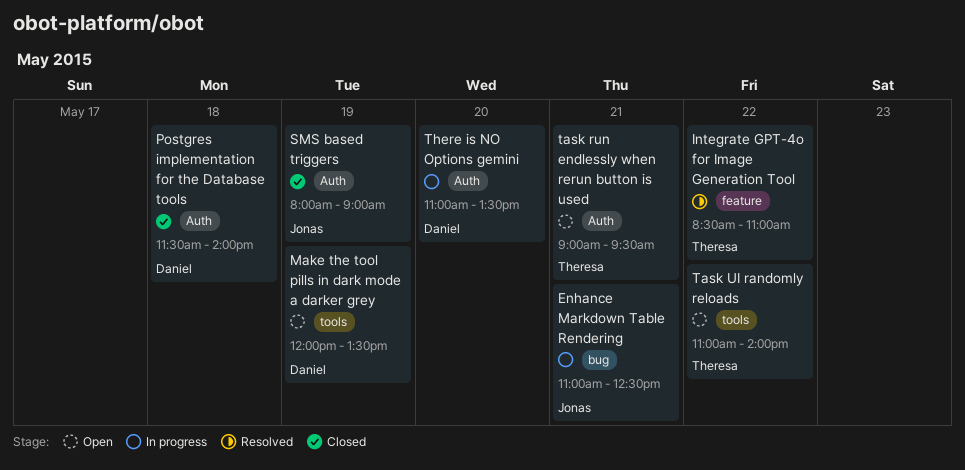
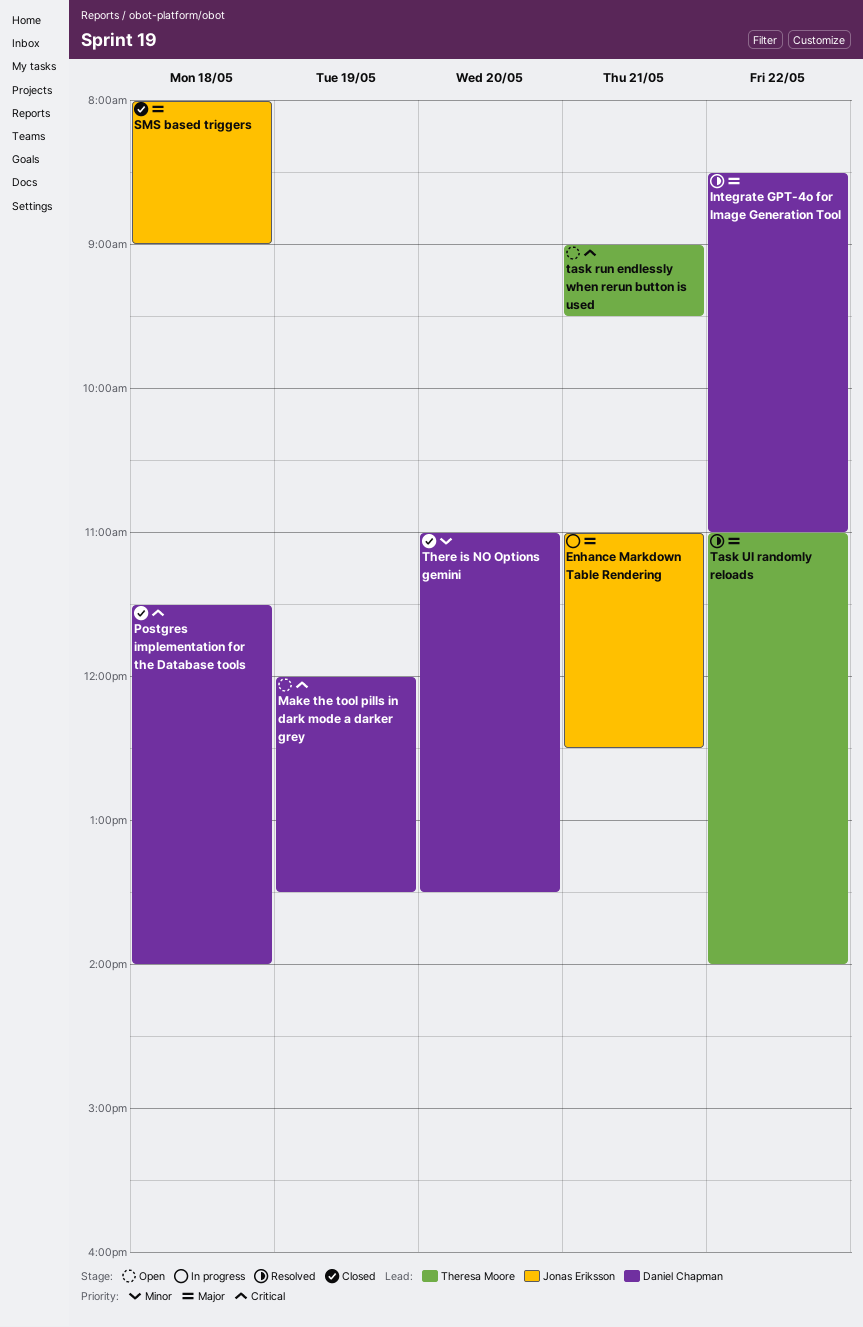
Integrate GPT-4o for Image Generation Tool, owner: Theresa Moore -> Daniel Chapman
SMS based triggers, day: May 19 -> May 18
Task UI randomly reloads, status: Open -> Resolved
There is NO Options gemini, status: In progress -> Closed

